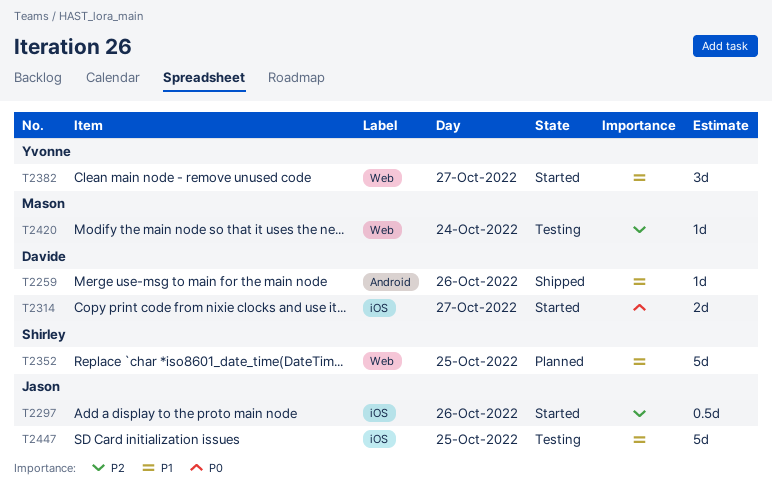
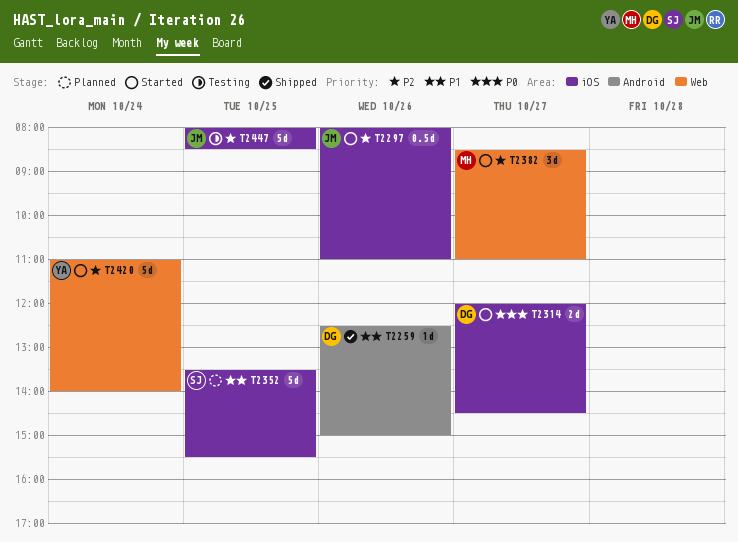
T2352, label: Web -> iOS
T2382, owner: Yvonne -> Mason
T2382, priority: P1 -> P2
T2420, status: Testing -> Started
T2420, owner: Mason -> Yvonne
T2420, estimate: 1d -> 5d
T2447, priority: P1 -> P2

